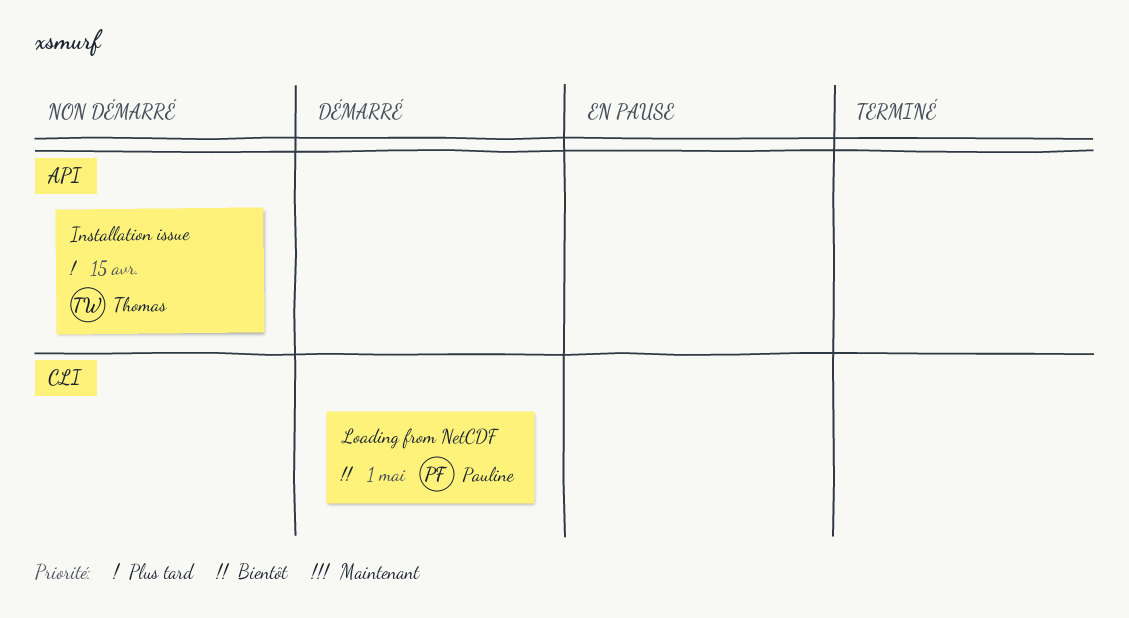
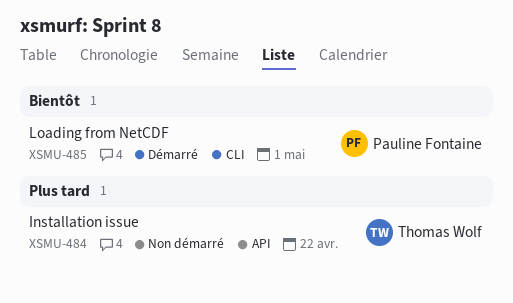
Installation issue, due: Apr 15 -> Apr 22

